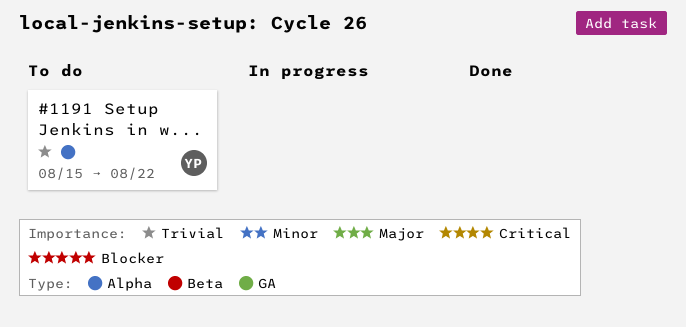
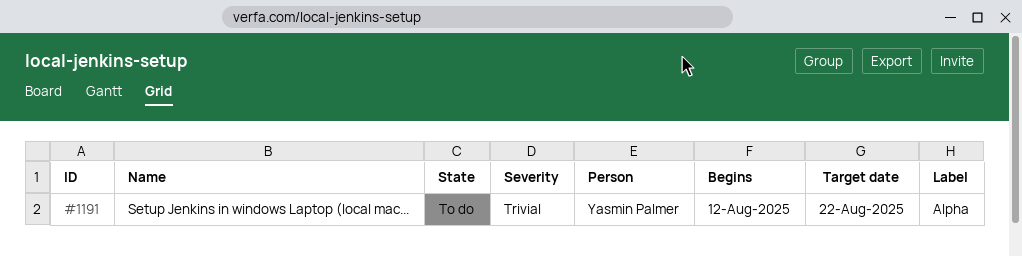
#1191, start: Aug 15 -> Aug 12

